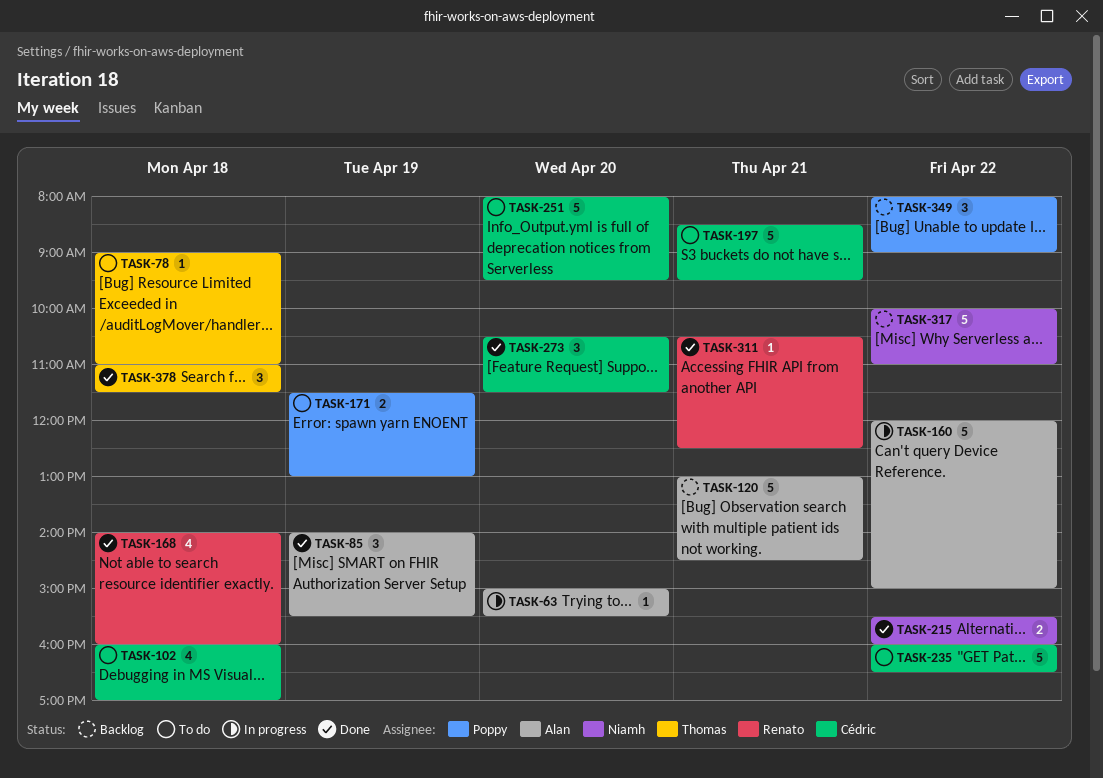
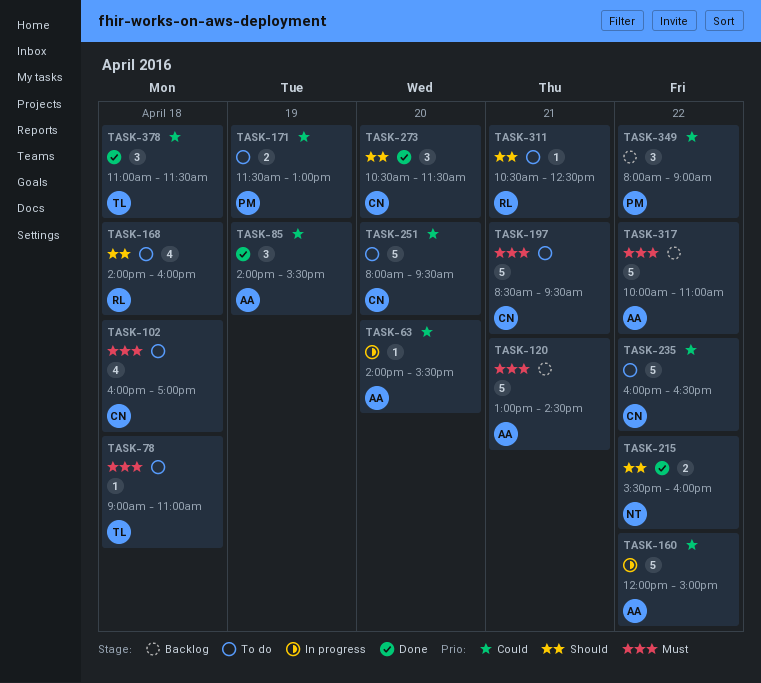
TASK-63, begins: 15:00 -> 14:00
TASK-168, status: Done -> To do
TASK-311, status: Done -> To do
TASK-317, owner: Niamh -> Alan

